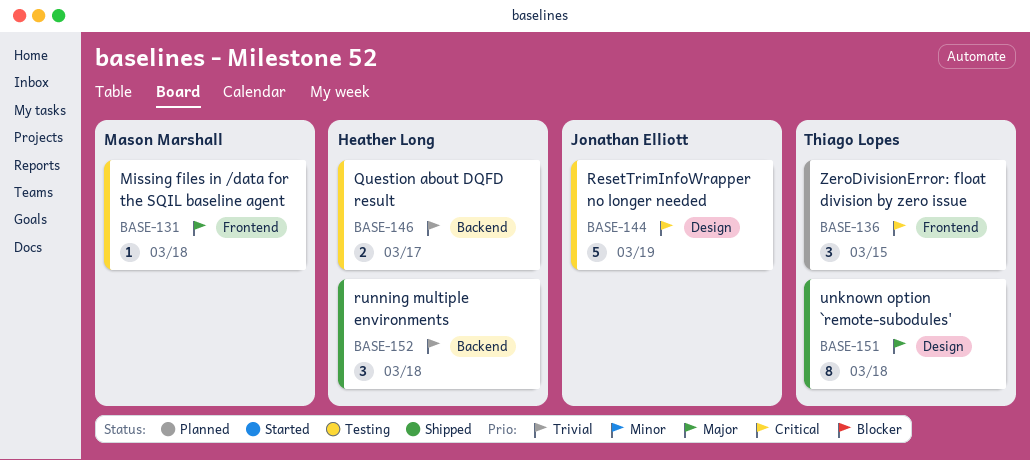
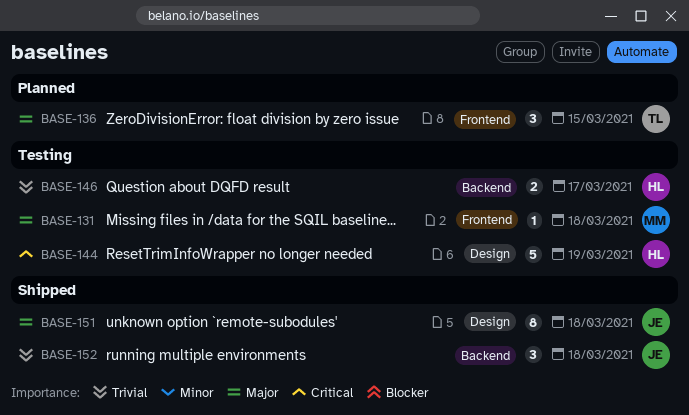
BASE-136, priority: Critical -> Major
BASE-144, owner: Jonathan Elliott -> Heather Long
BASE-151, owner: Thiago Lopes -> Jonathan Elliott
BASE-152, owner: Heather Long -> Jonathan Elliott

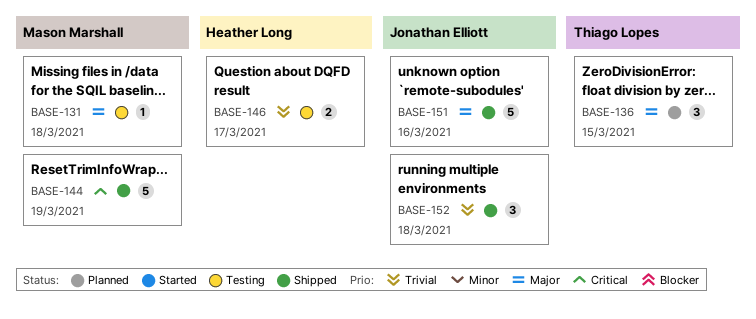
BASE-144, status: Testing -> Shipped
BASE-144, owner: Heather Long -> Mason Marshall
BASE-151, estimate: 8 -> 5
BASE-151, due: Mar 18 -> Mar 16

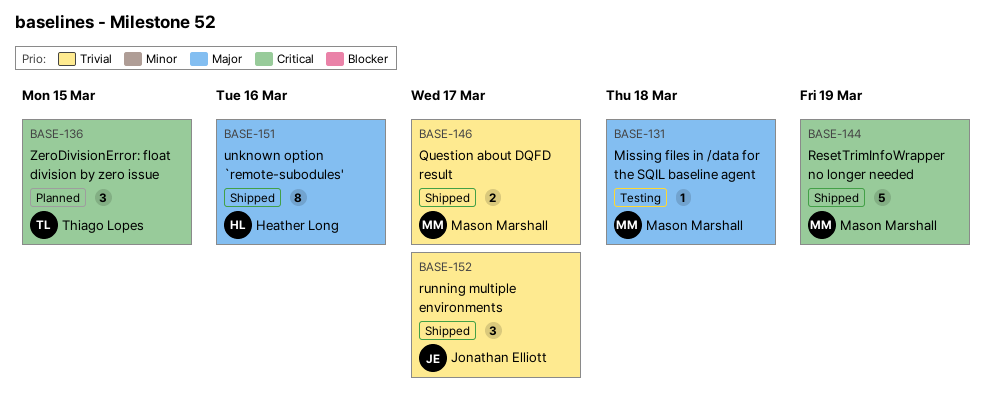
BASE-136, priority: Major -> Critical
BASE-146, status: Testing -> Shipped
BASE-146, owner: Heather Long -> Mason Marshall
BASE-151, owner: Jonathan Elliott -> Heather Long
BASE-151, estimate: 5 -> 8
BASE-152, due: Mar 18 -> Mar 17

